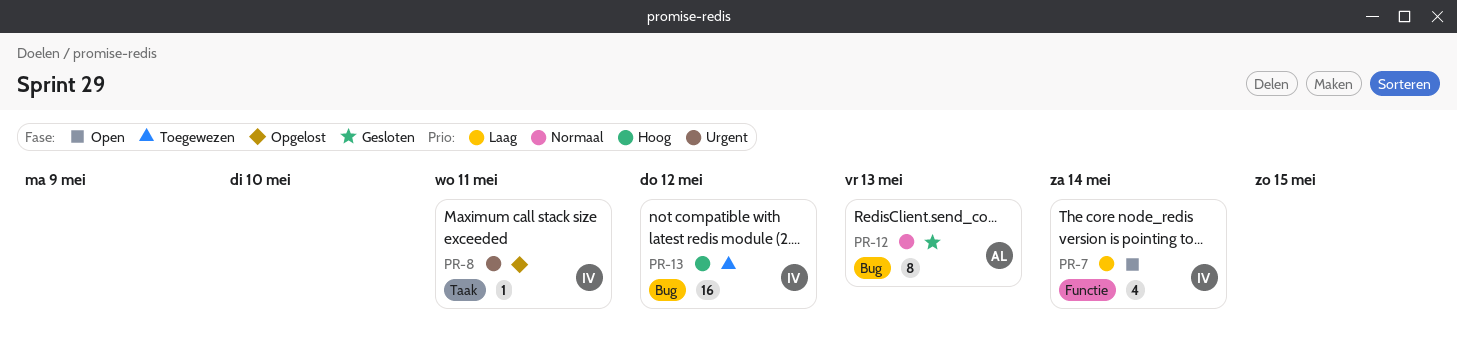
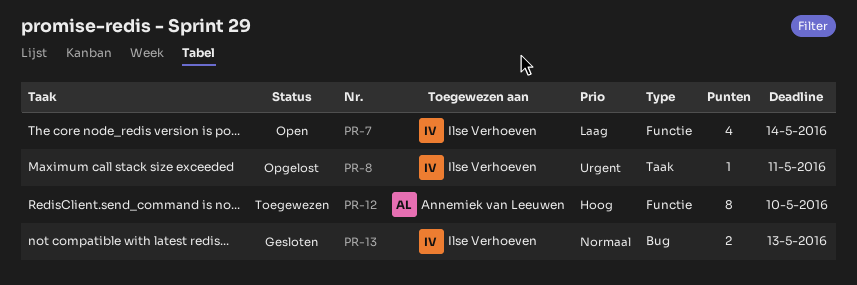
PR-12, status: Gesloten -> Toegewezen
PR-12, priority: Normaal -> Hoog
PR-12, label: Bug -> Functie
PR-12, due: May 13 -> May 10
PR-13, status: Toegewezen -> Gesloten
PR-13, priority: Hoog -> Normaal
PR-13, estimate: 16 -> 2
PR-13, due: May 12 -> May 13

